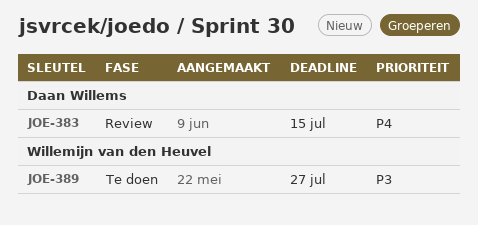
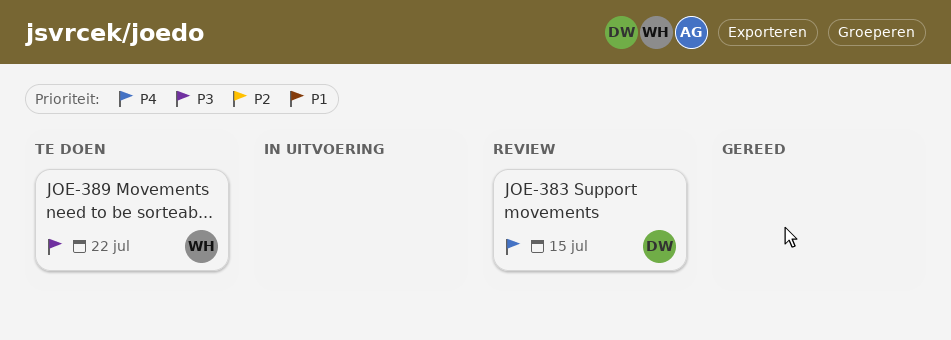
JOE-389, due: Jul 27 -> Jul 22

